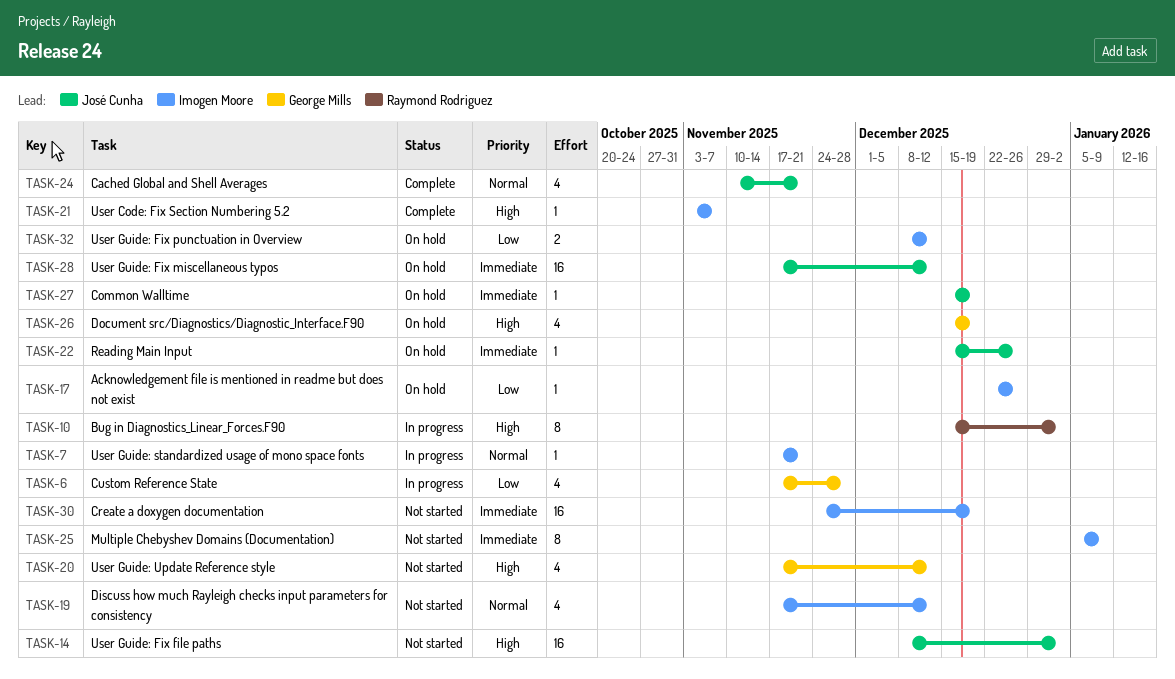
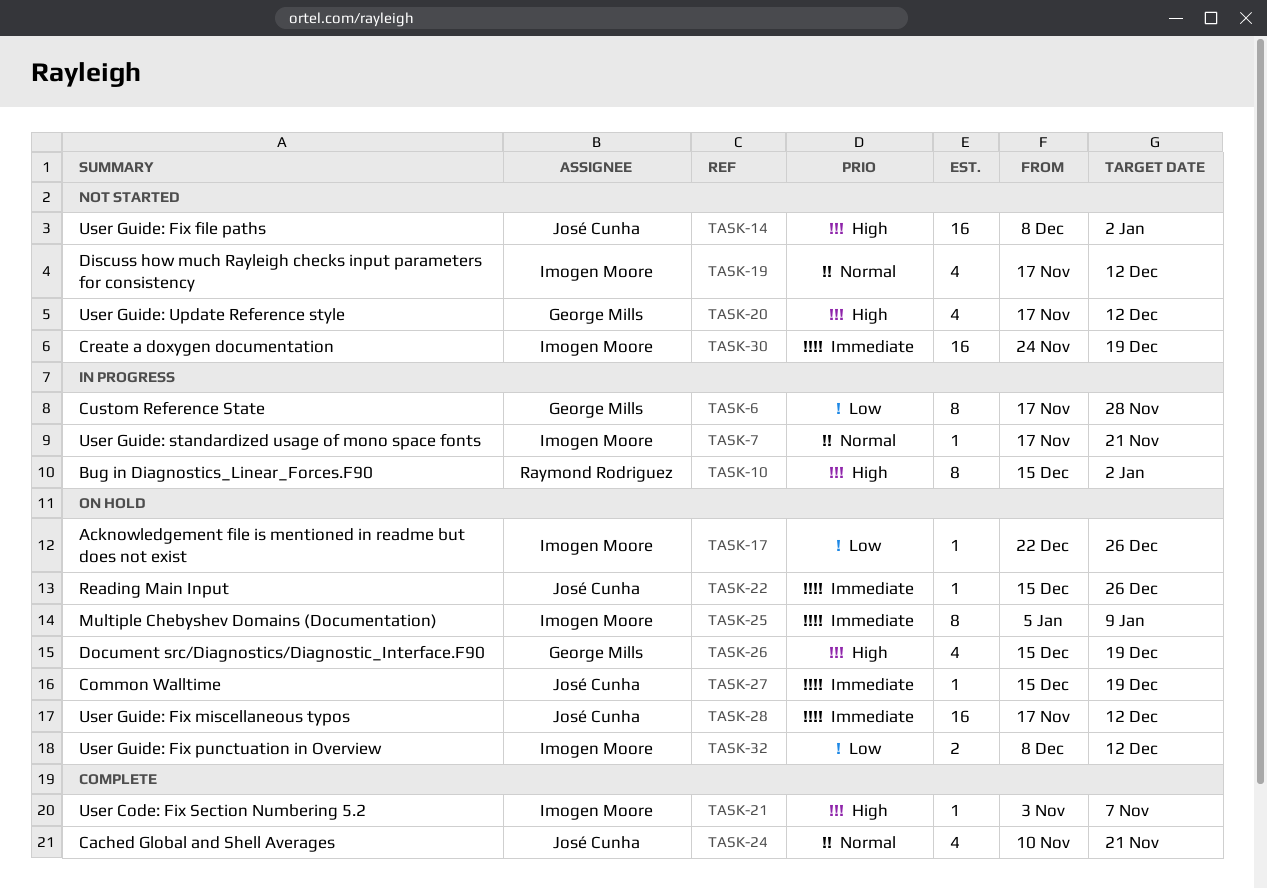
TASK-6, estimate: 4 -> 8
TASK-25, status: Not started -> On hold

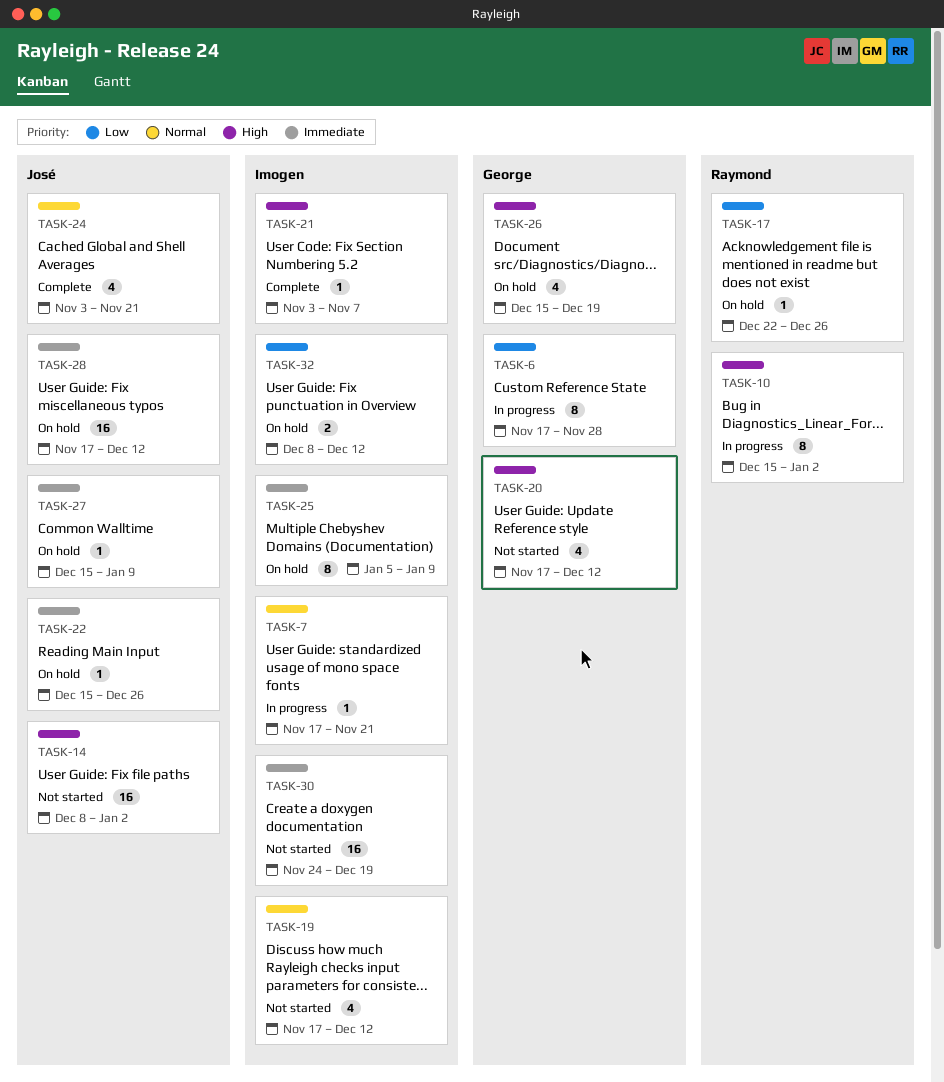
TASK-17, owner: Imogen Moore -> Raymond Rodriguez
TASK-24, start: Nov 10 -> Nov 3
TASK-27, due: Dec 19 -> Jan 9

